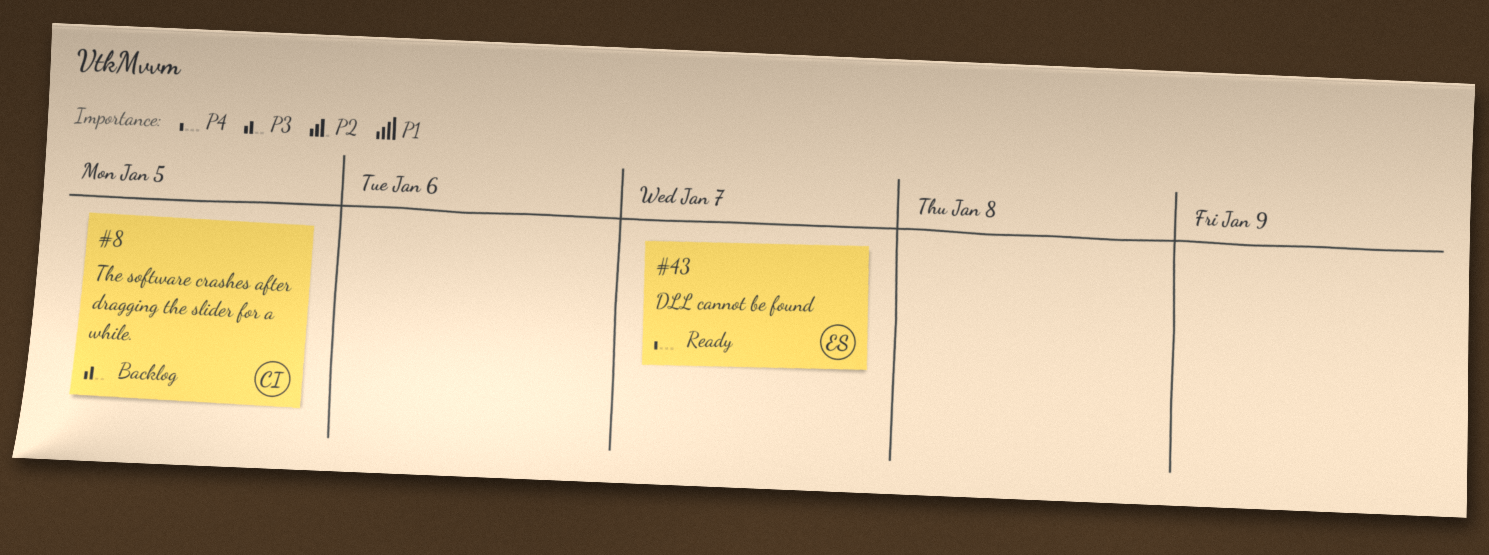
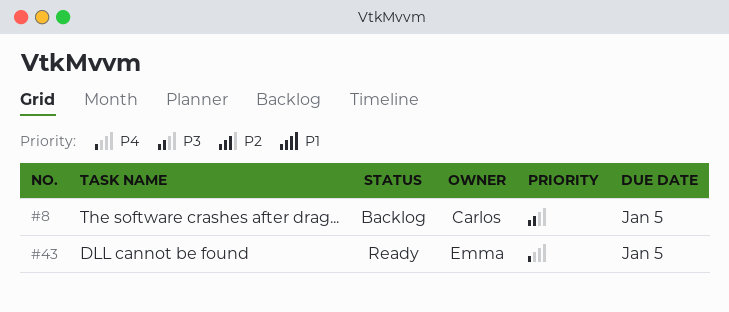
#43, due: Jan 7 -> Jan 5

